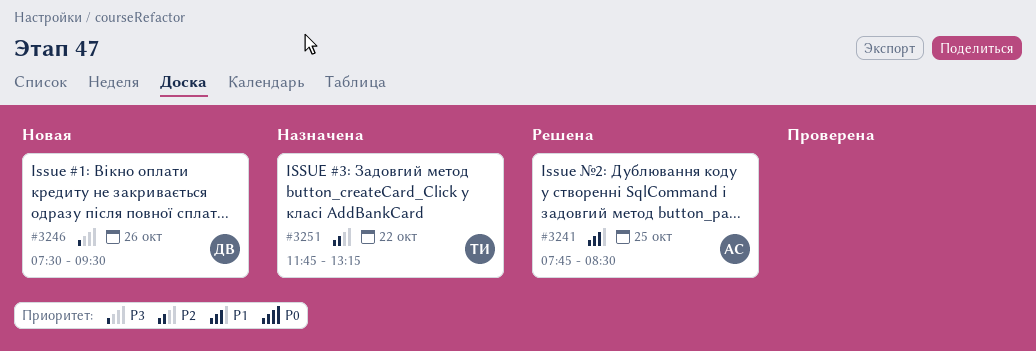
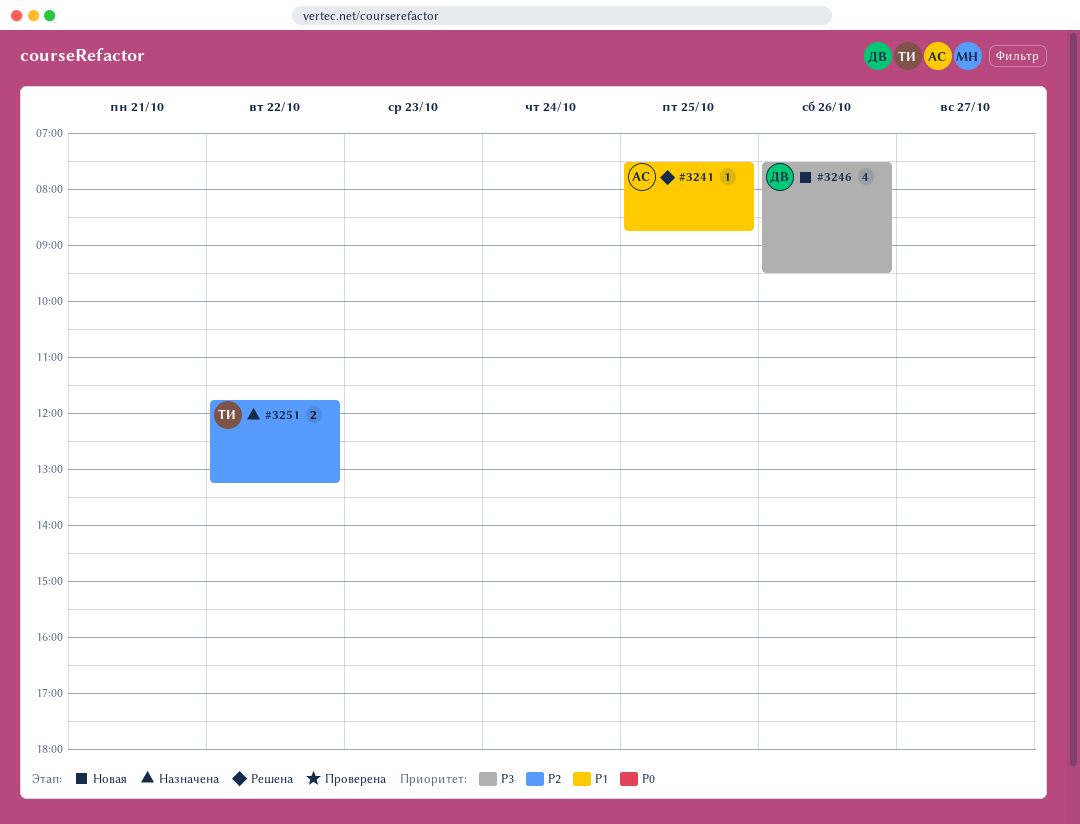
#3241, begins: 07:45 -> 07:30
#3241, ends: 08:30 -> 08:45

